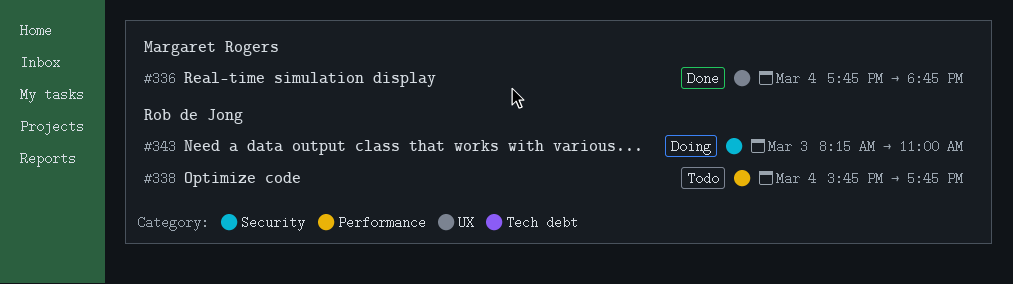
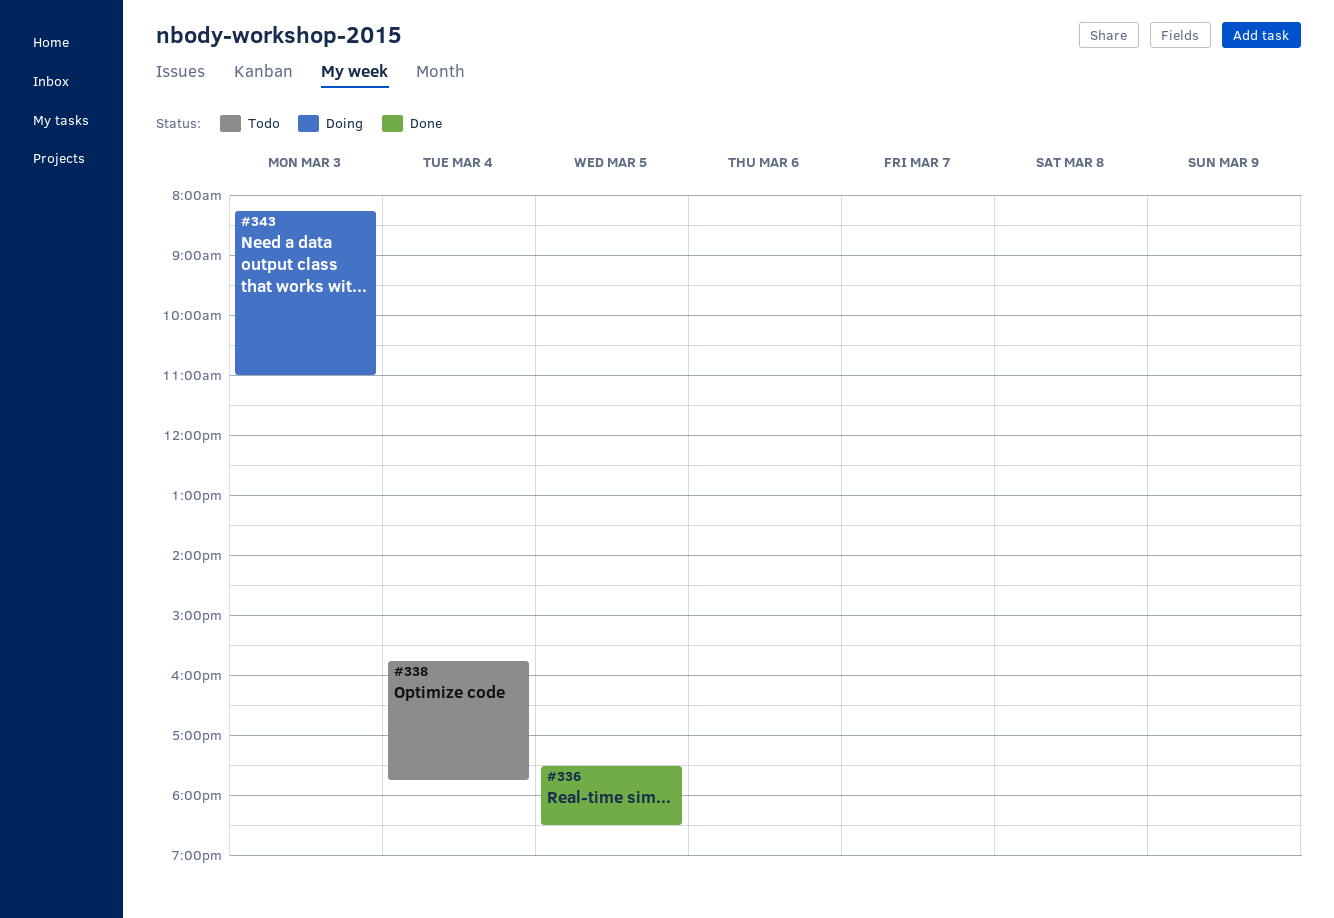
#336, day: Mar 4 -> Mar 5
#336, begins: 17:45 -> 17:30
#336, ends: 18:45 -> 18:30

